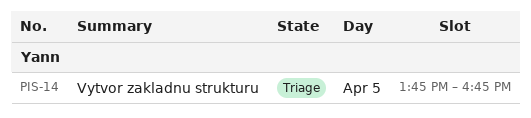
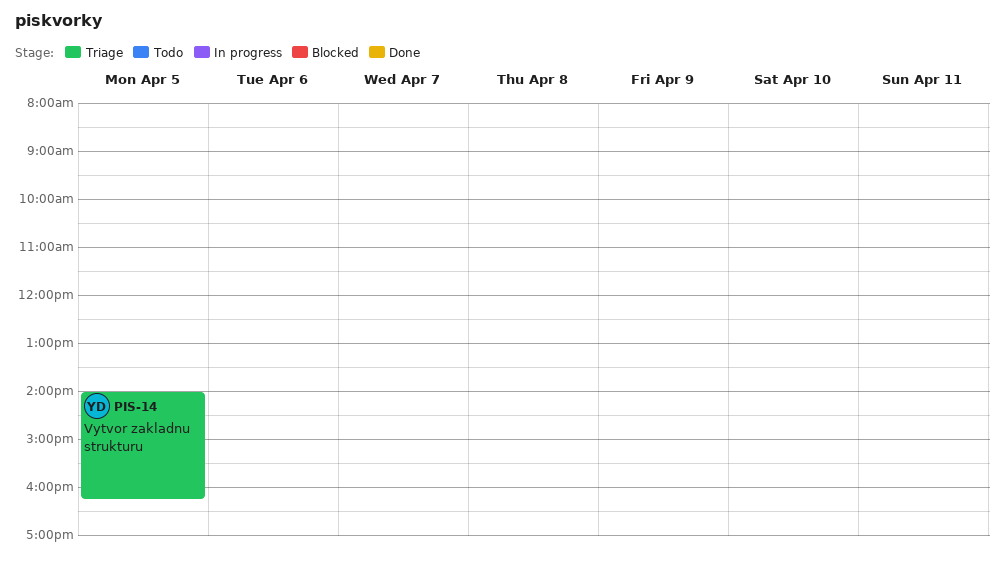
PIS-14, begins: 13:45 -> 14:00
PIS-14, ends: 16:45 -> 16:15

